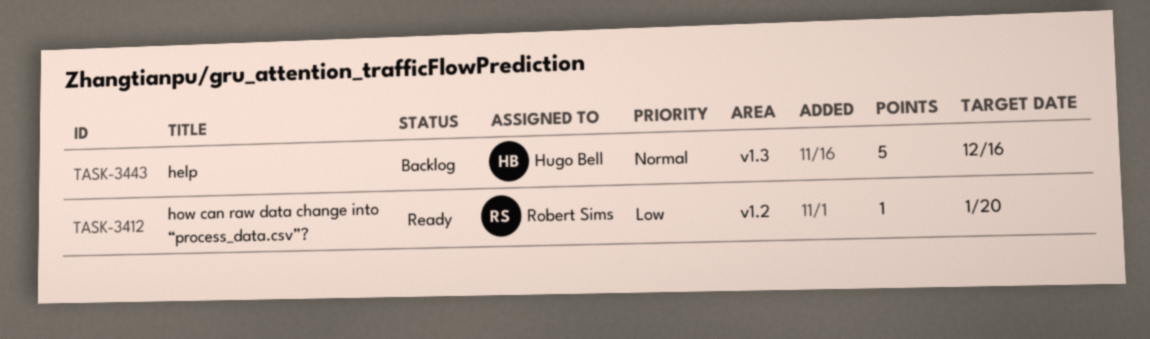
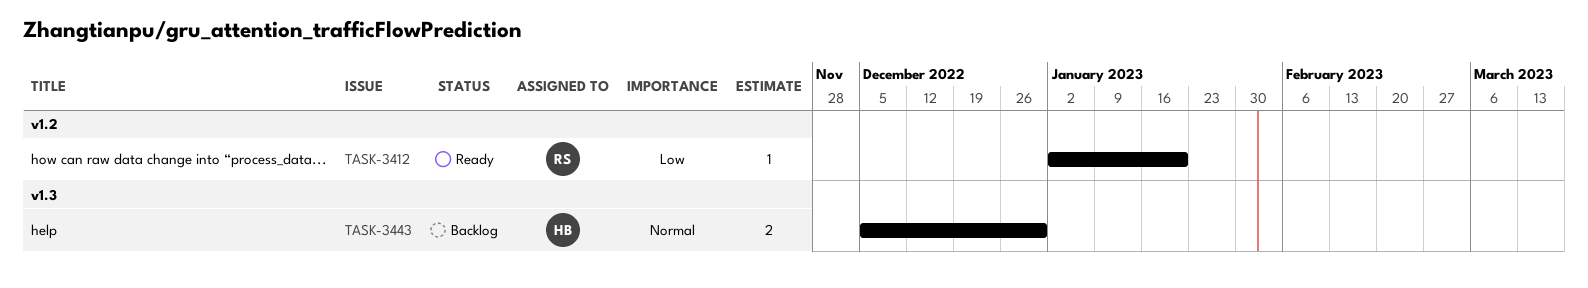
TASK-3443, estimate: 5 -> 2
TASK-3443, due: Dec 16 -> Dec 30

